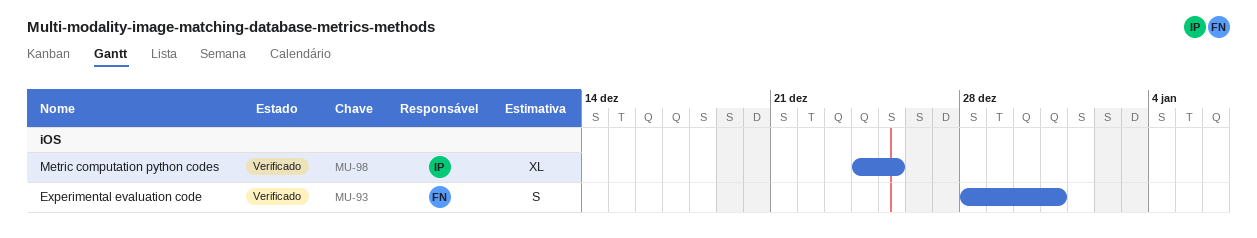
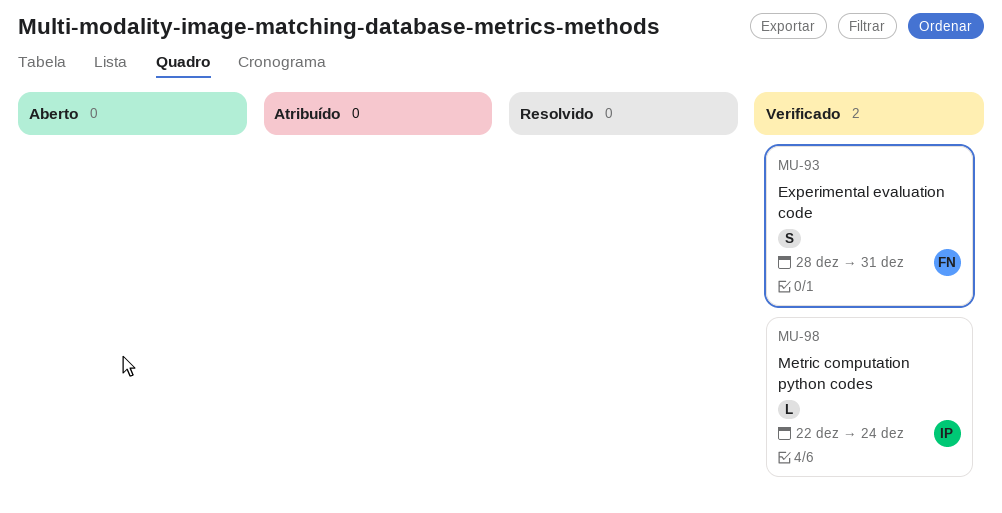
MU-98, estimate: XL -> L
MU-98, start: Dec 24 -> Dec 22
MU-98, due: Dec 25 -> Dec 24

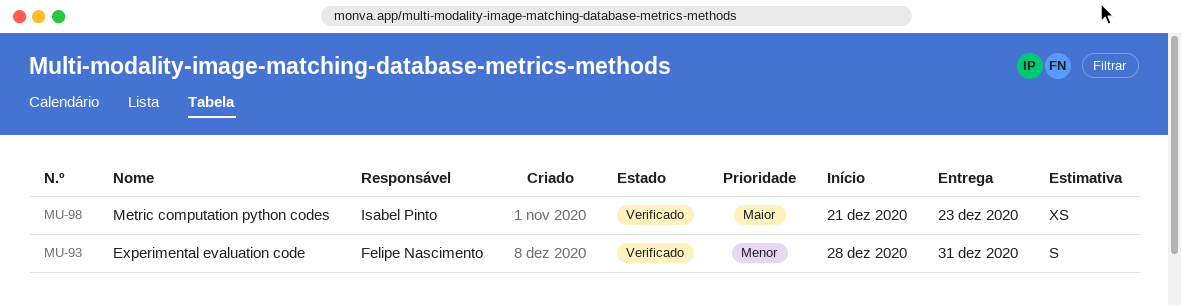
MU-98, estimate: L -> XS
MU-98, start: Dec 22 -> Dec 21
MU-98, due: Dec 24 -> Dec 23

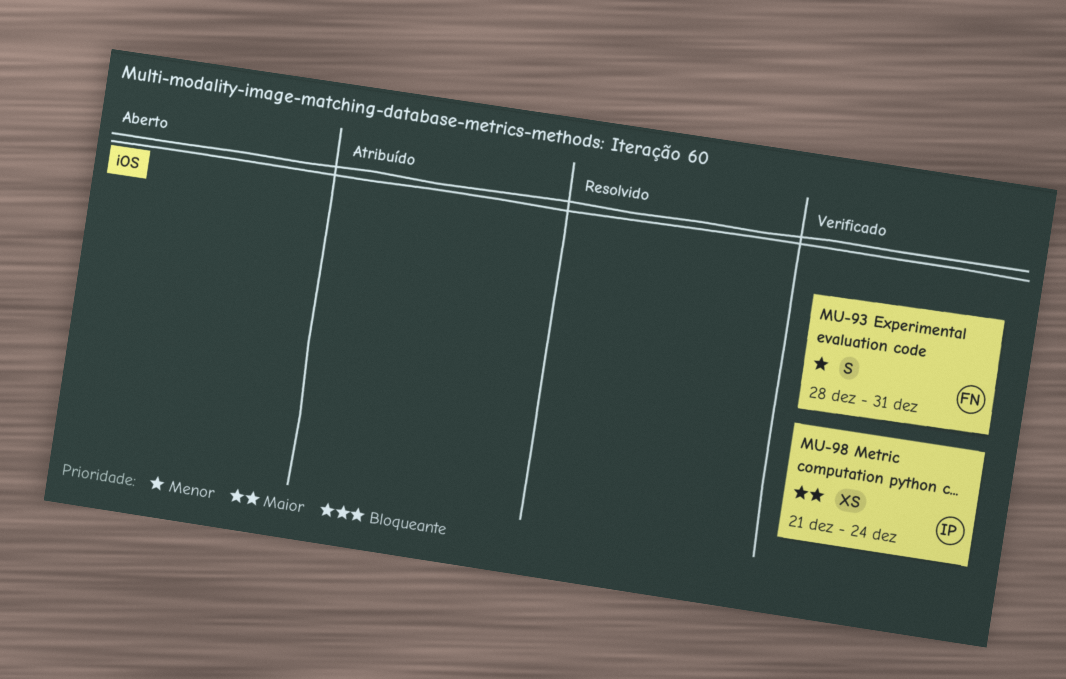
MU-98, due: Dec 23 -> Dec 24

